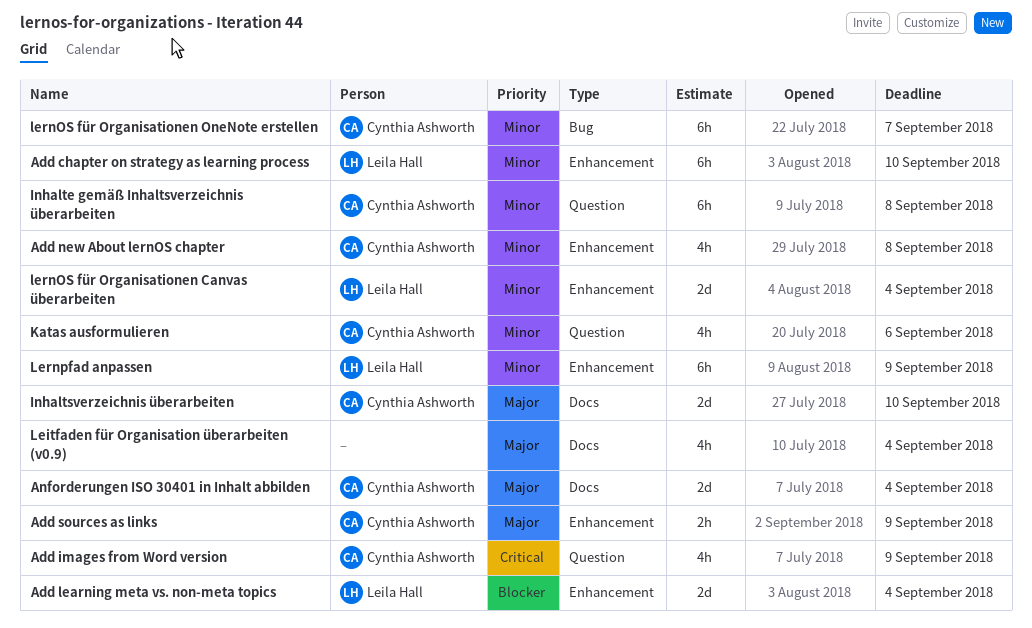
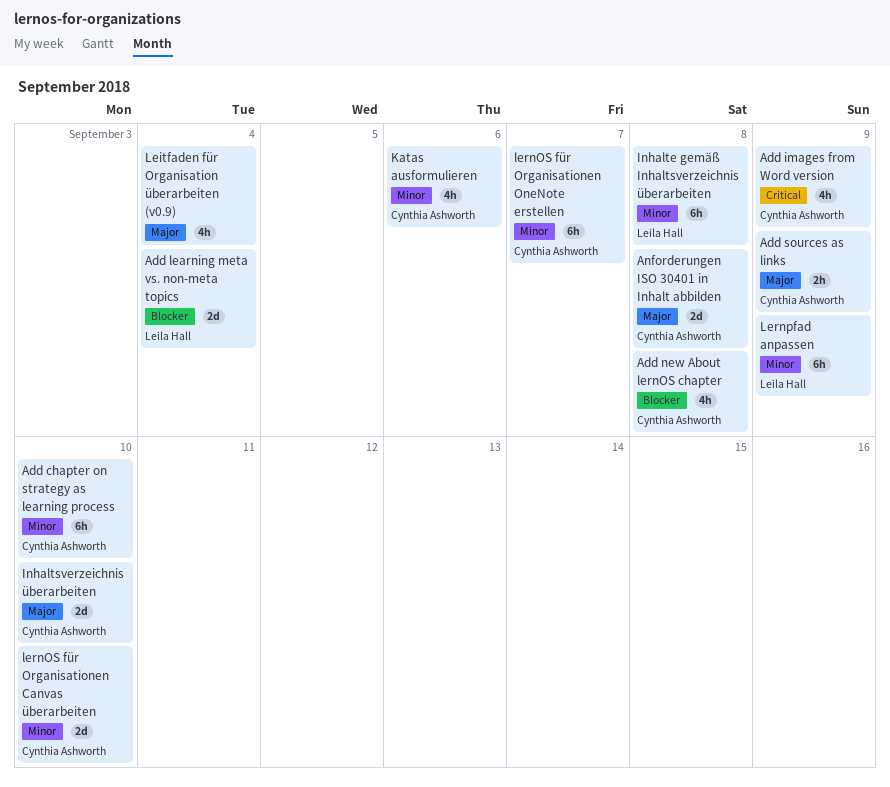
Add chapter on strategy as learning process, owner: Leila Hall -> Cynthia Ashworth
Add new About lernOS chapter, priority: Minor -> Blocker
Anforderungen ISO 30401 in Inhalt abbilden, due: Sep 4 -> Sep 8
Inhalte gemäß Inhaltsverzeichnis überarbeiten, owner: Cynthia Ashworth -> Leila Hall
lernOS für Organisationen Canvas überarbeiten, owner: Leila Hall -> Cynthia Ashworth
lernOS für Organisationen Canvas überarbeiten, due: Sep 4 -> Sep 10

